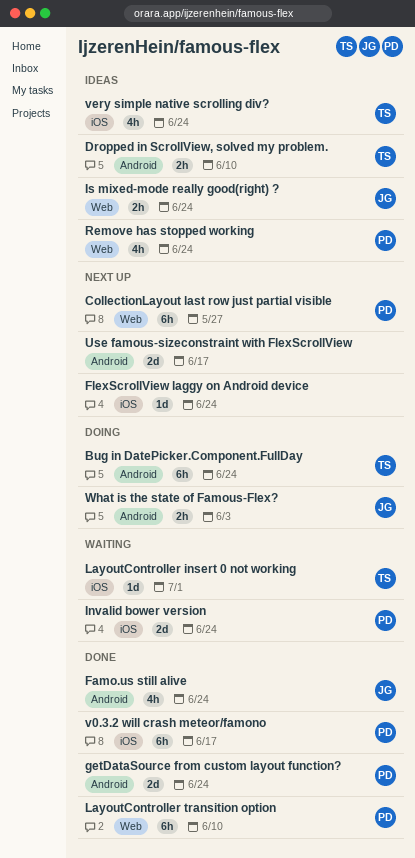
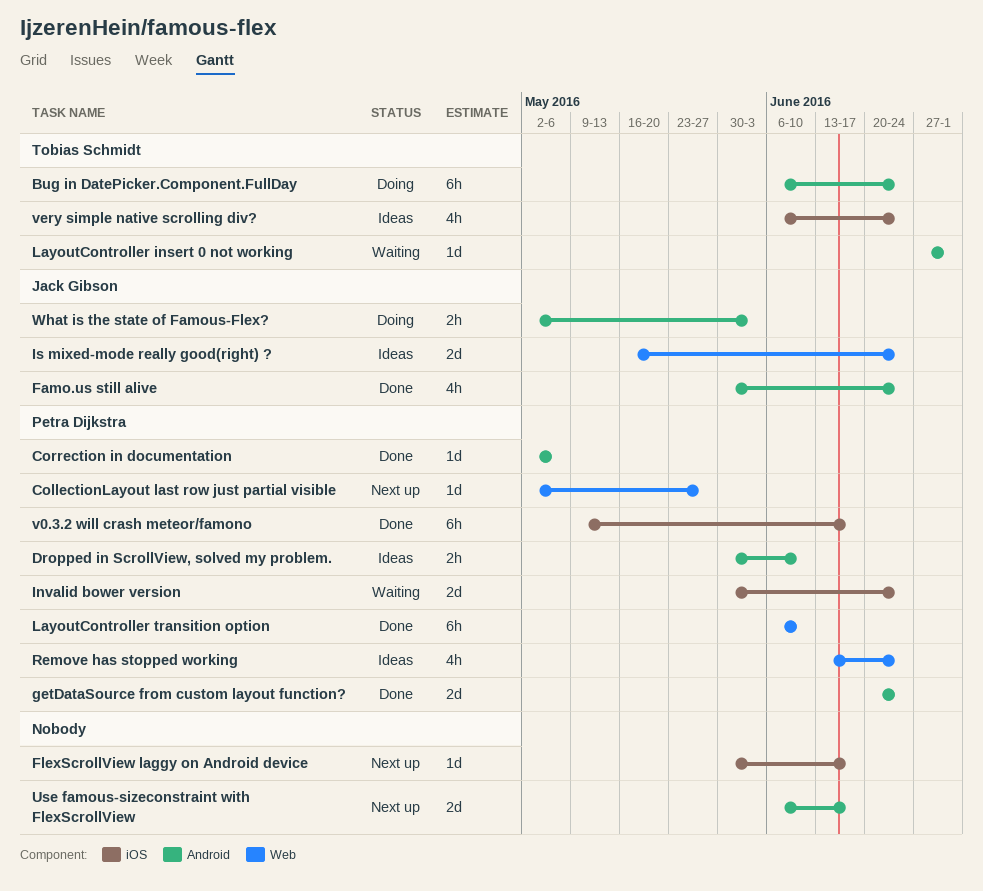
CollectionLayout last row just partial visible, estimate: 6h -> 1d
Correction in documentation: none -> present
Dropped in ScrollView, solved my problem., owner: Tobias Schmidt -> Petra Dijkstra
FlexScrollView laggy on Android device, due: Jun 24 -> Jun 17
Is mixed-mode really good(right) ?, estimate: 2h -> 2d
LayoutController insert 0 not working, label: iOS -> Android

